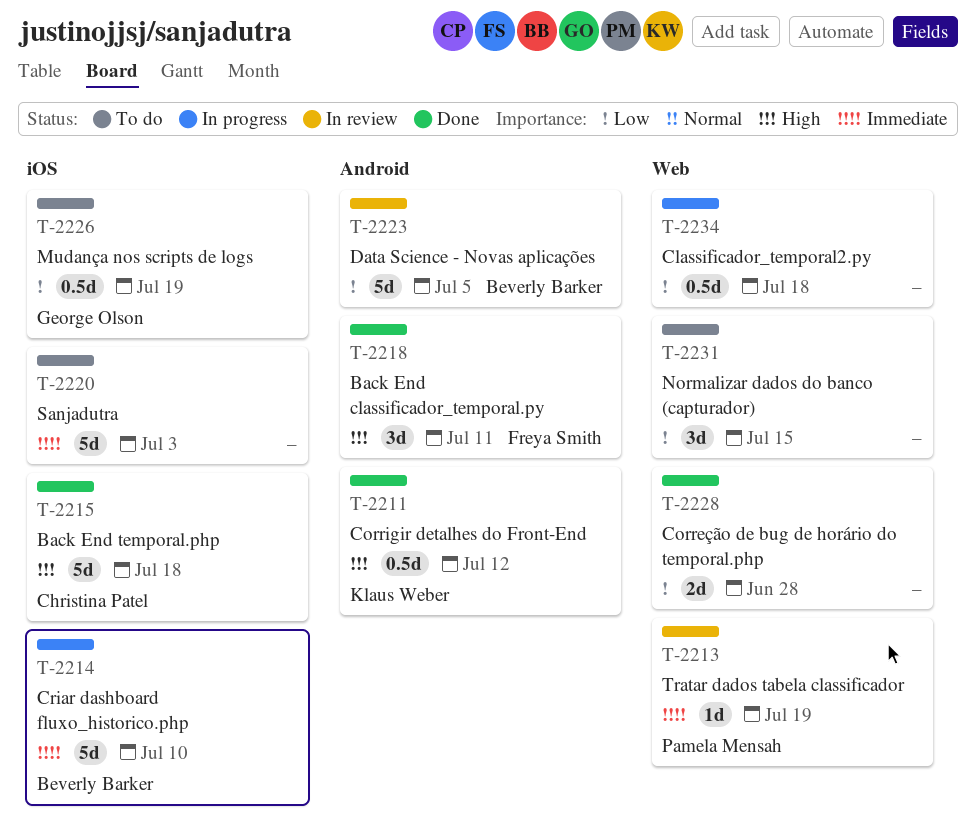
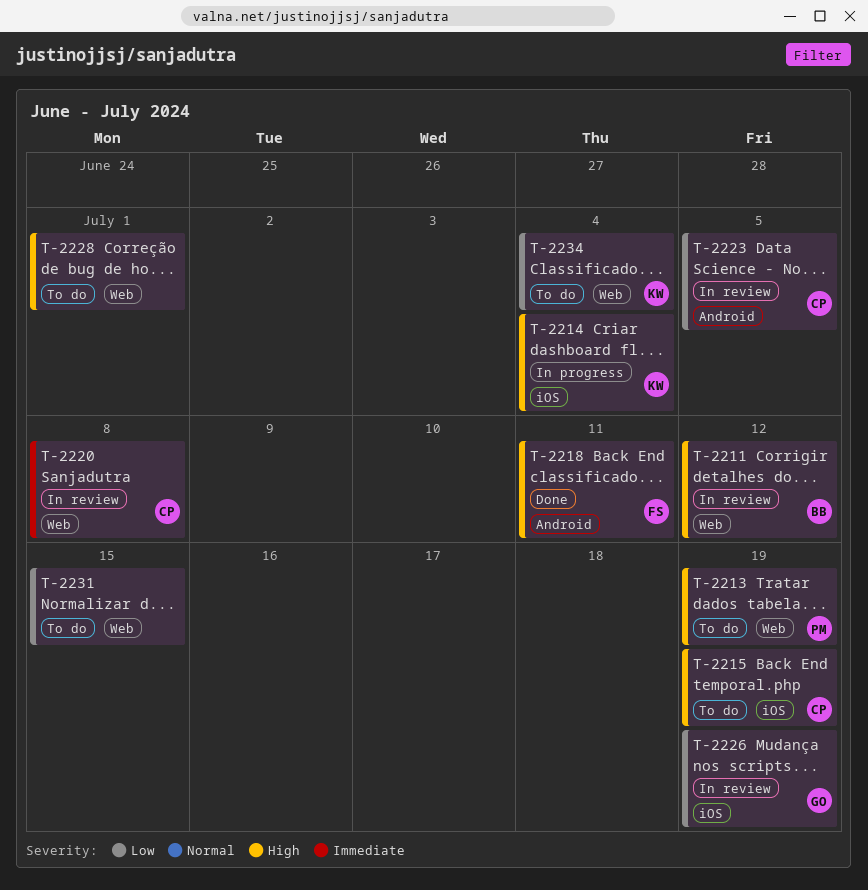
T-2211, status: Done -> In review
T-2211, owner: Klaus Weber -> Beverly Barker
T-2211, label: Android -> Web
T-2213, status: In review -> To do
T-2213, priority: Immediate -> High
T-2214, owner: Beverly Barker -> Klaus Weber
T-2214, priority: Immediate -> High
T-2214, due: Jul 10 -> Jul 4
T-2215, status: Done -> To do
T-2215, due: Jul 18 -> Jul 19
T-2220, status: To do -> In review
T-2220, owner: none -> Christina Patel
T-2220, label: iOS -> Web
T-2220, due: Jul 3 -> Jul 8
T-2223, owner: Beverly Barker -> Christina Patel
T-2226, status: To do -> In review
T-2228, status: Done -> To do
T-2228, priority: Low -> High
T-2228, due: Jun 28 -> Jul 1
T-2234, status: In progress -> To do
T-2234, owner: none -> Klaus Weber
T-2234, due: Jul 18 -> Jul 4

